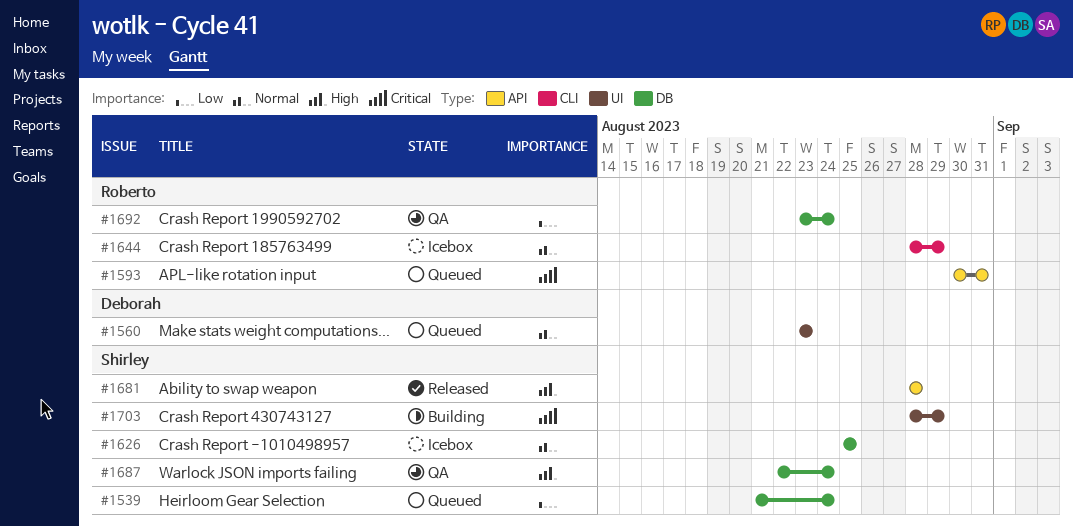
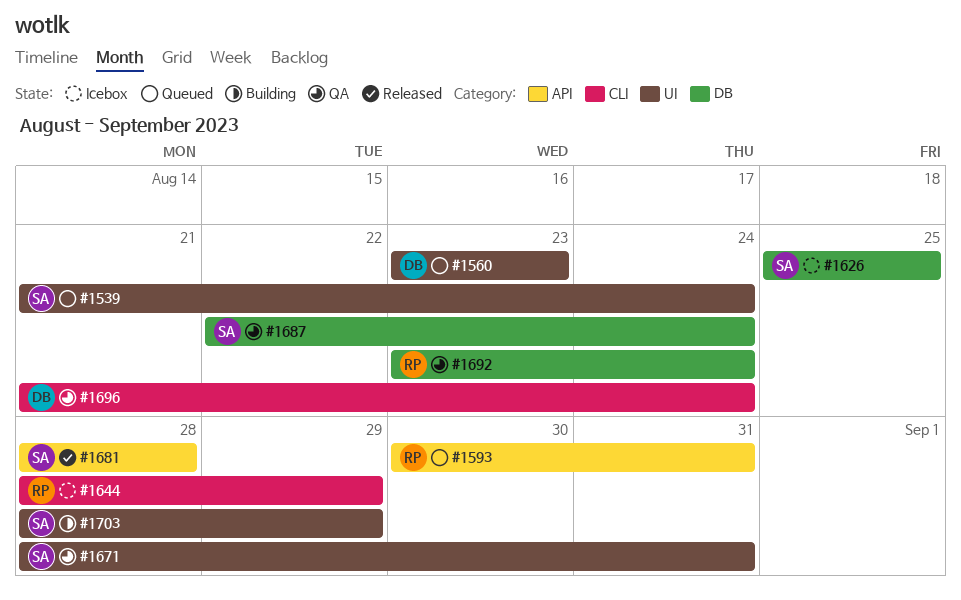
#1539, label: DB -> UI
#1671: none -> present
#1696: none -> present

